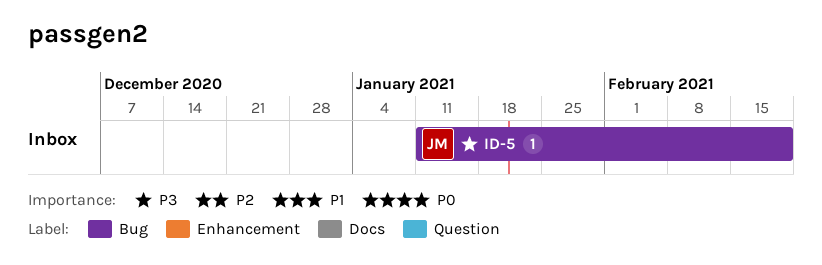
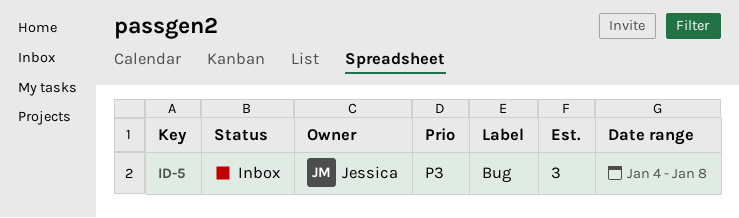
ID-5, estimate: 1 -> 3
ID-5, start: Jan 11 -> Jan 4
ID-5, due: Feb 19 -> Jan 8

